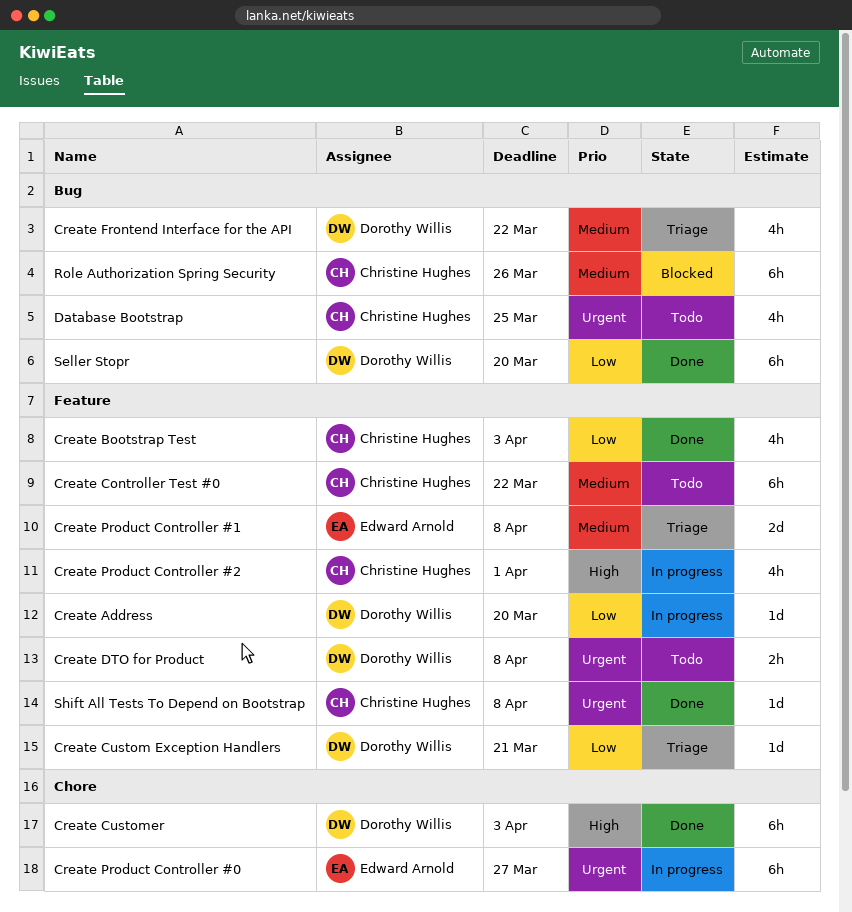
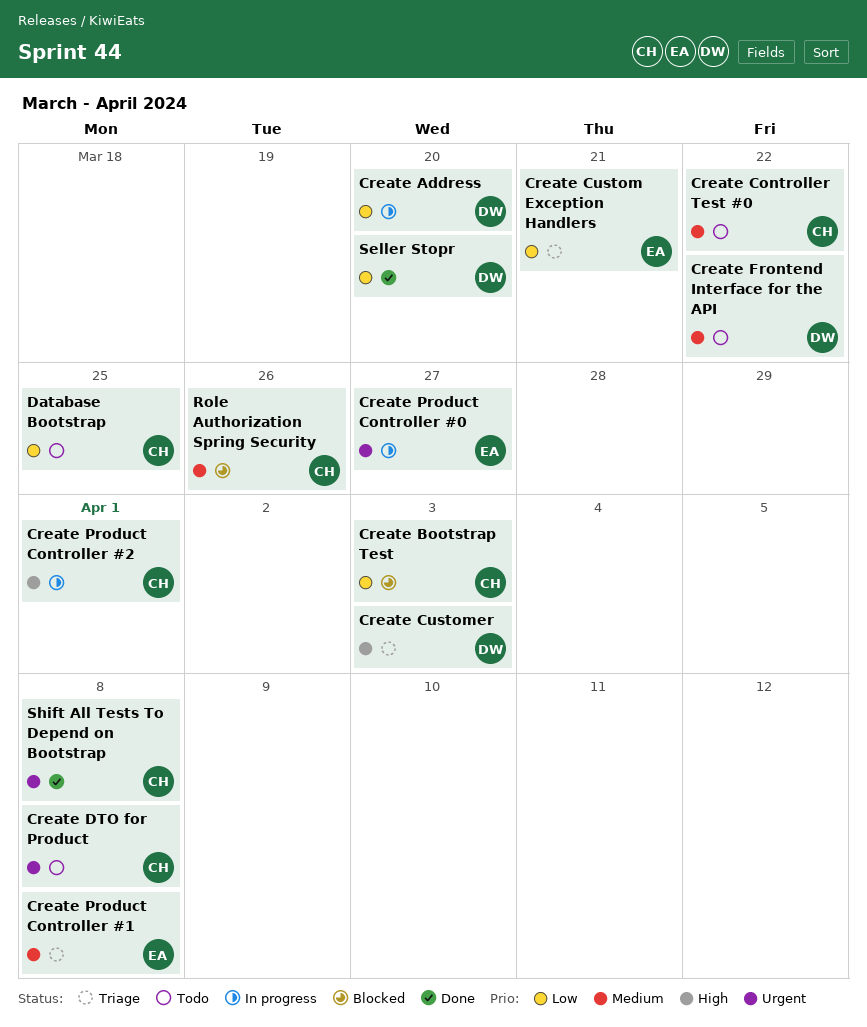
Create Bootstrap Test, status: Done -> Blocked
Create Custom Exception Handlers, owner: Dorothy Willis -> Edward Arnold
Create Customer, status: Done -> Triage
Create DTO for Product, owner: Dorothy Willis -> Christine Hughes
Create Frontend Interface for the API, status: Triage -> Todo
Database Bootstrap, priority: Urgent -> Low

